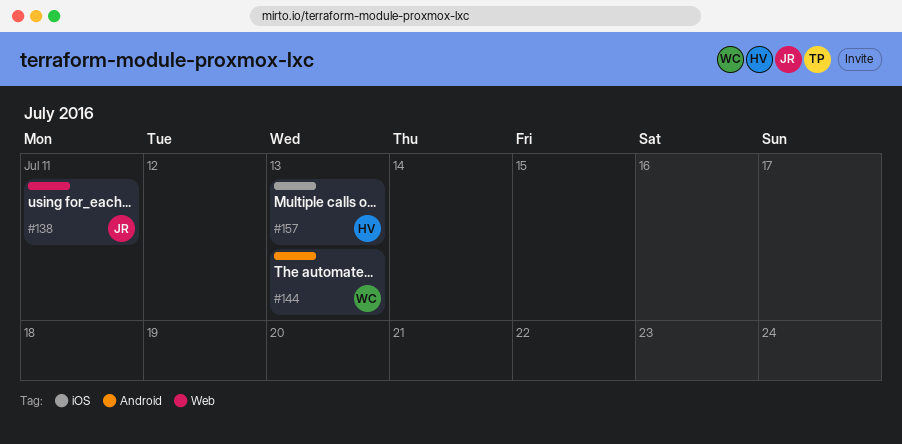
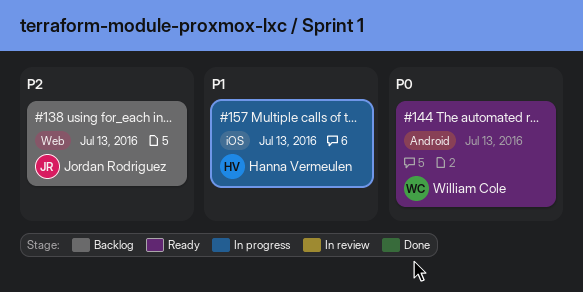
#138, due: Jul 11 -> Jul 13

